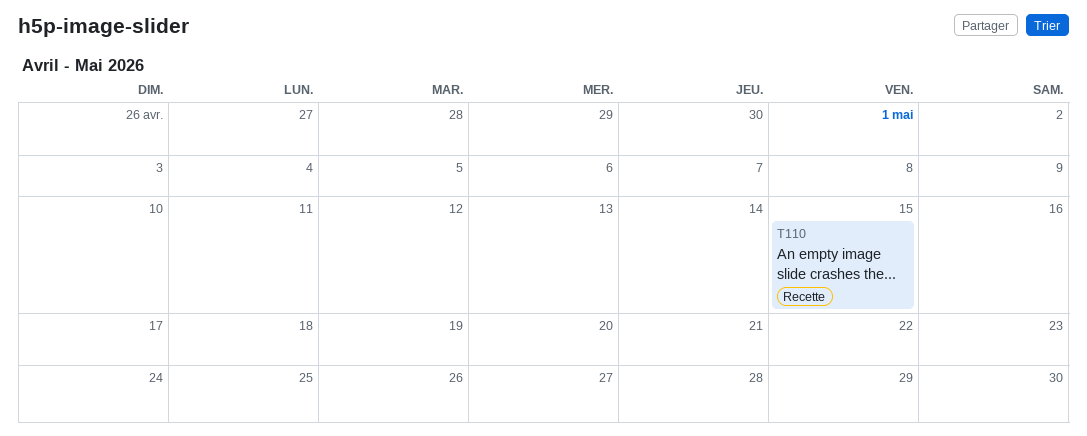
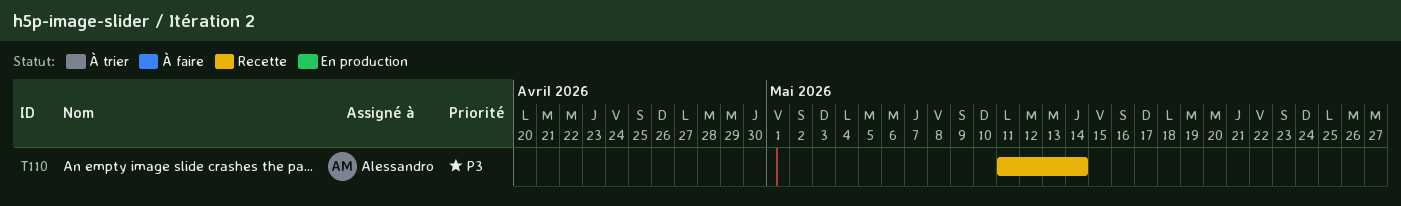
T110, due: May 15 -> May 14

